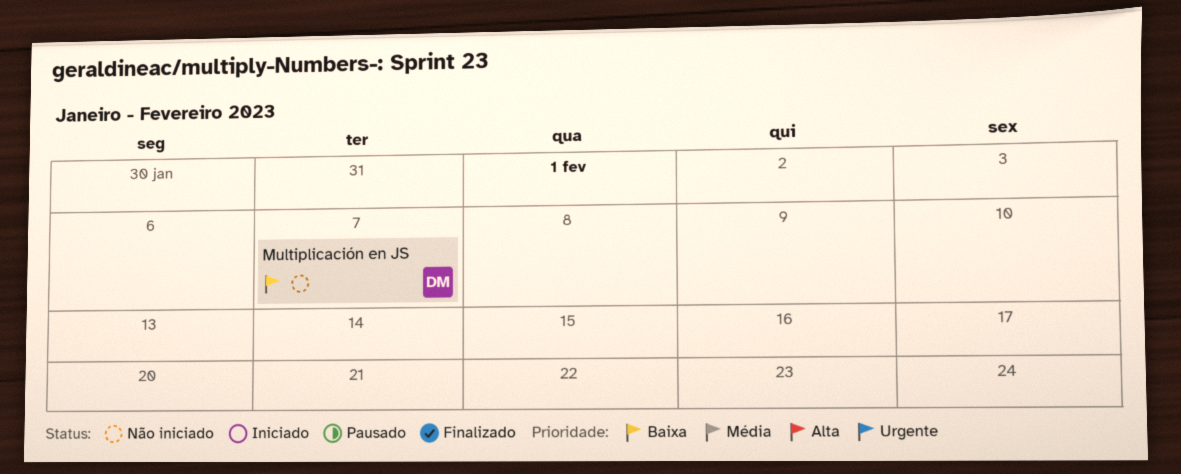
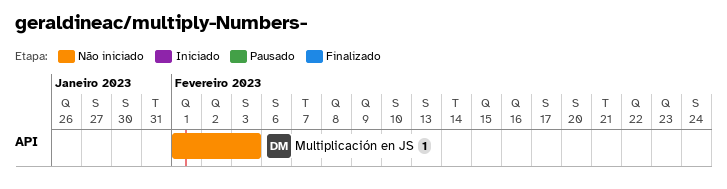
Multiplicación en JS, due: Feb 7 -> Feb 3

